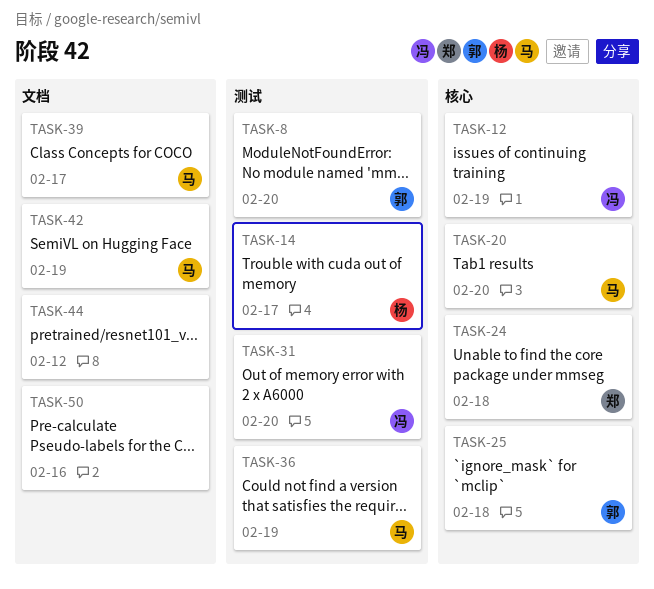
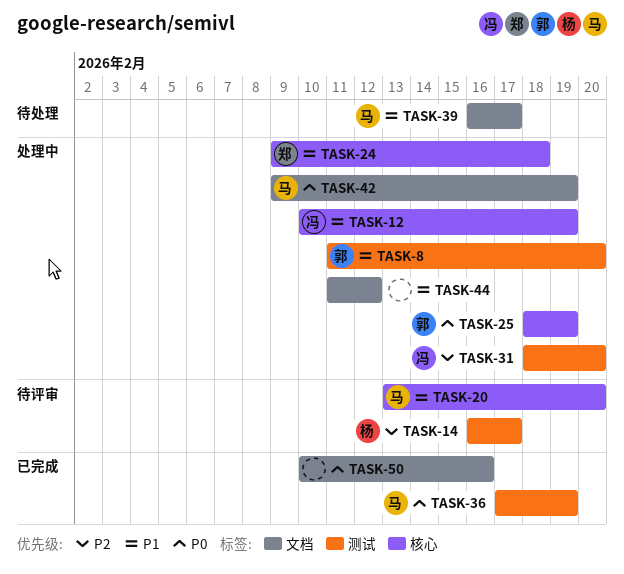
TASK-25, due: Feb 18 -> Feb 19

